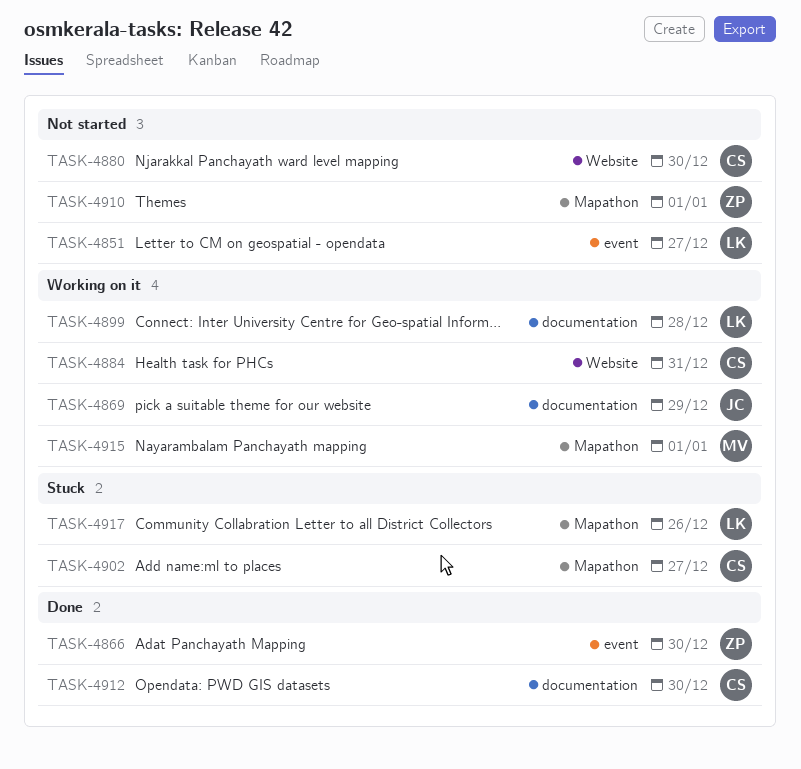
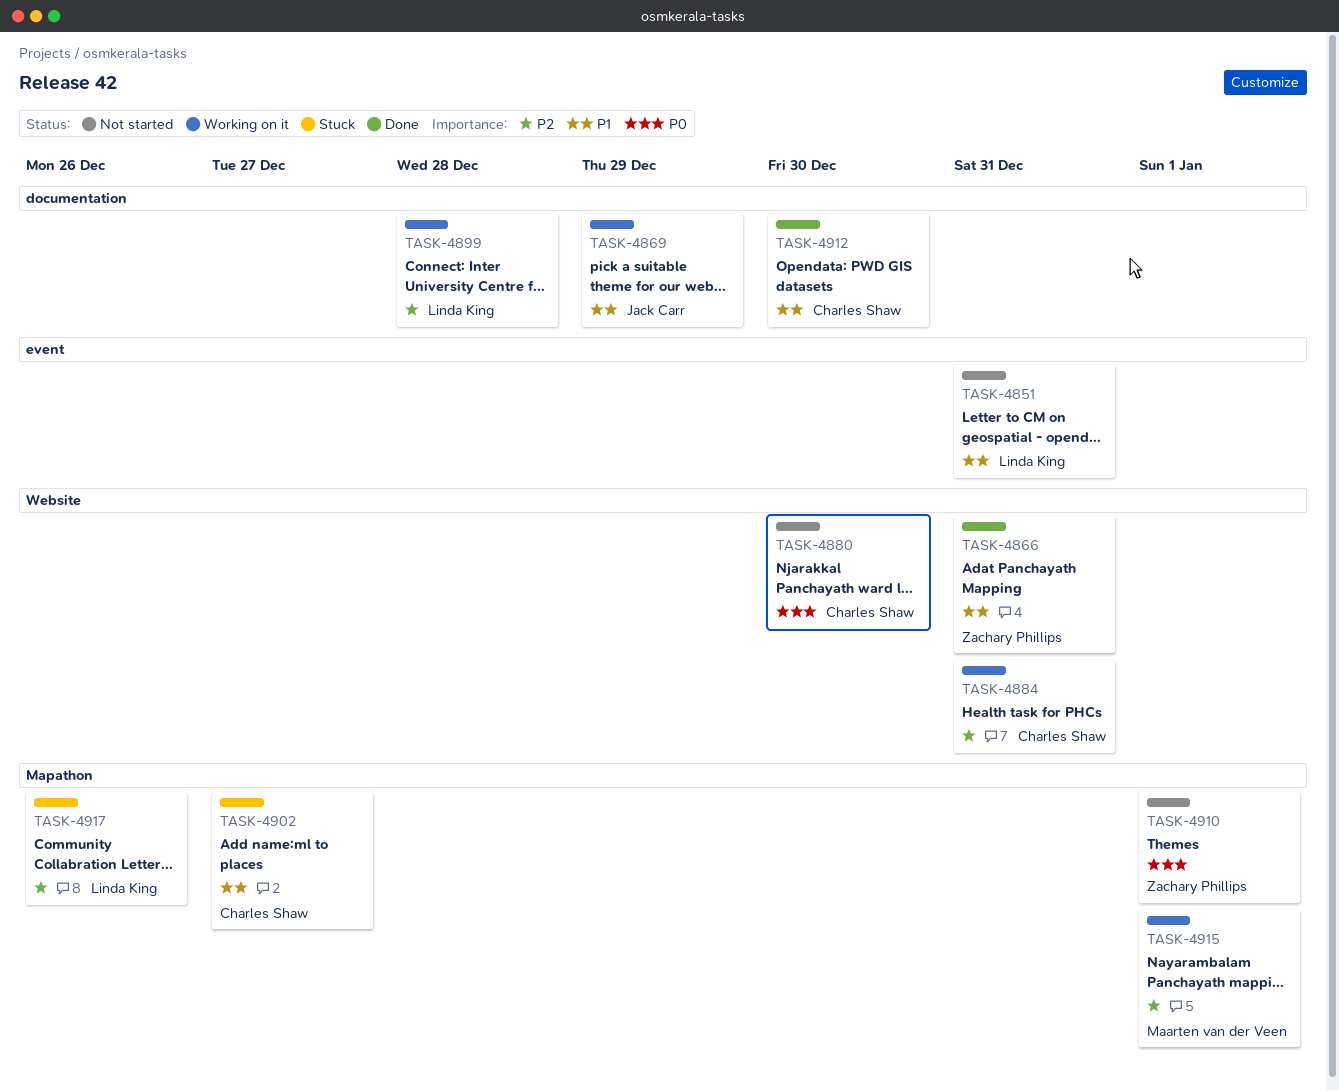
TASK-4851, due: Dec 27 -> Dec 31
TASK-4866, label: event -> Website
TASK-4866, due: Dec 30 -> Dec 31

